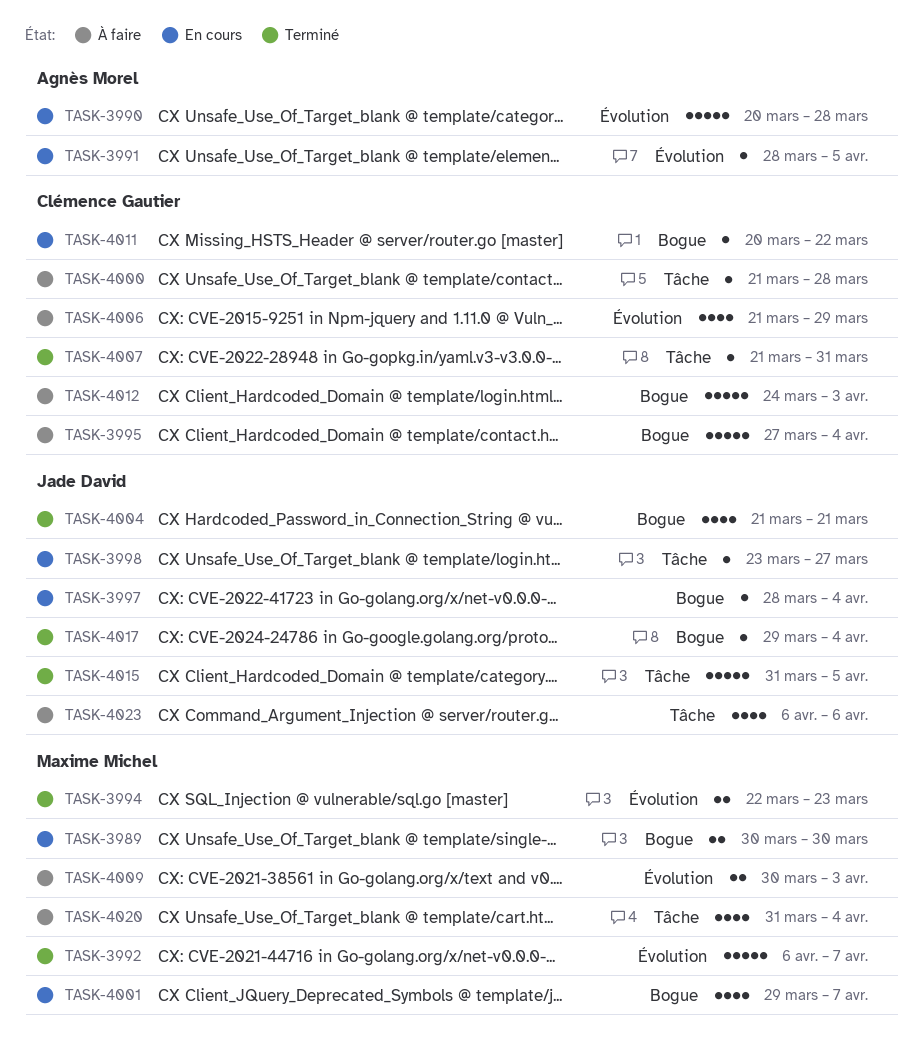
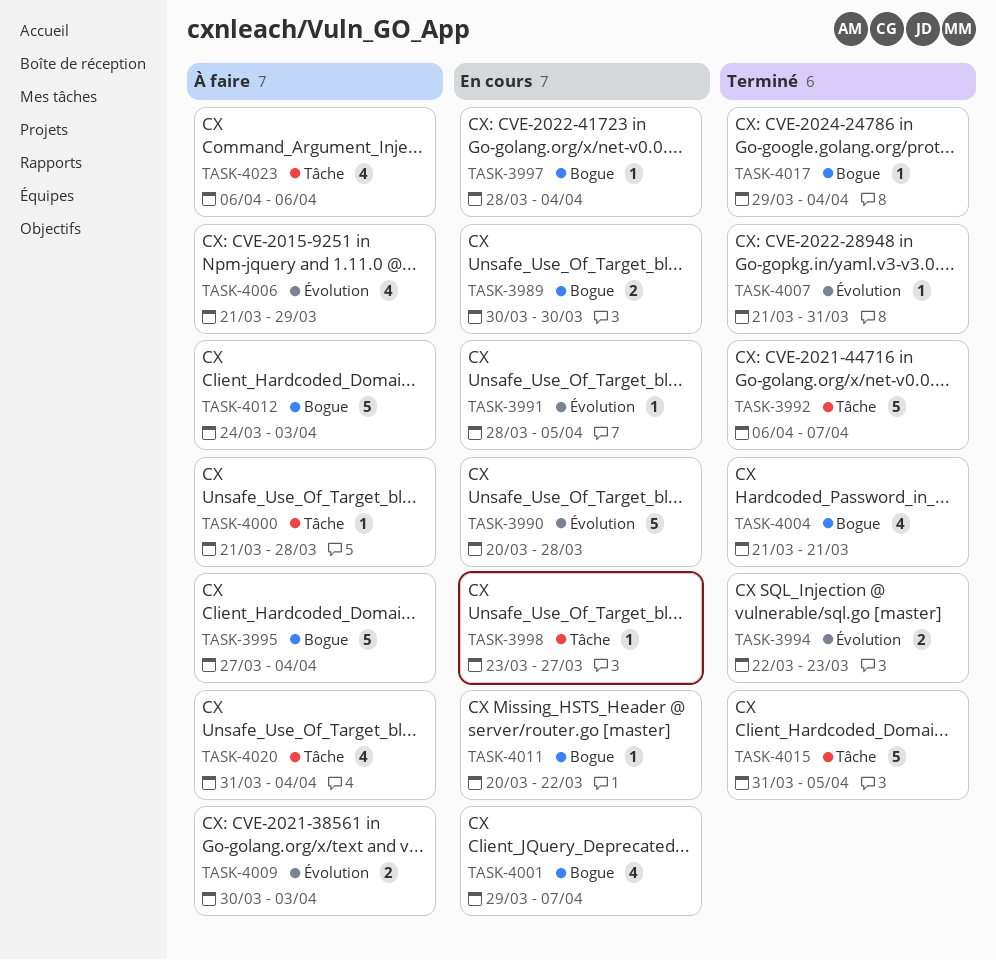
TASK-3992, label: Évolution -> Tâche
TASK-4007, label: Tâche -> Évolution

